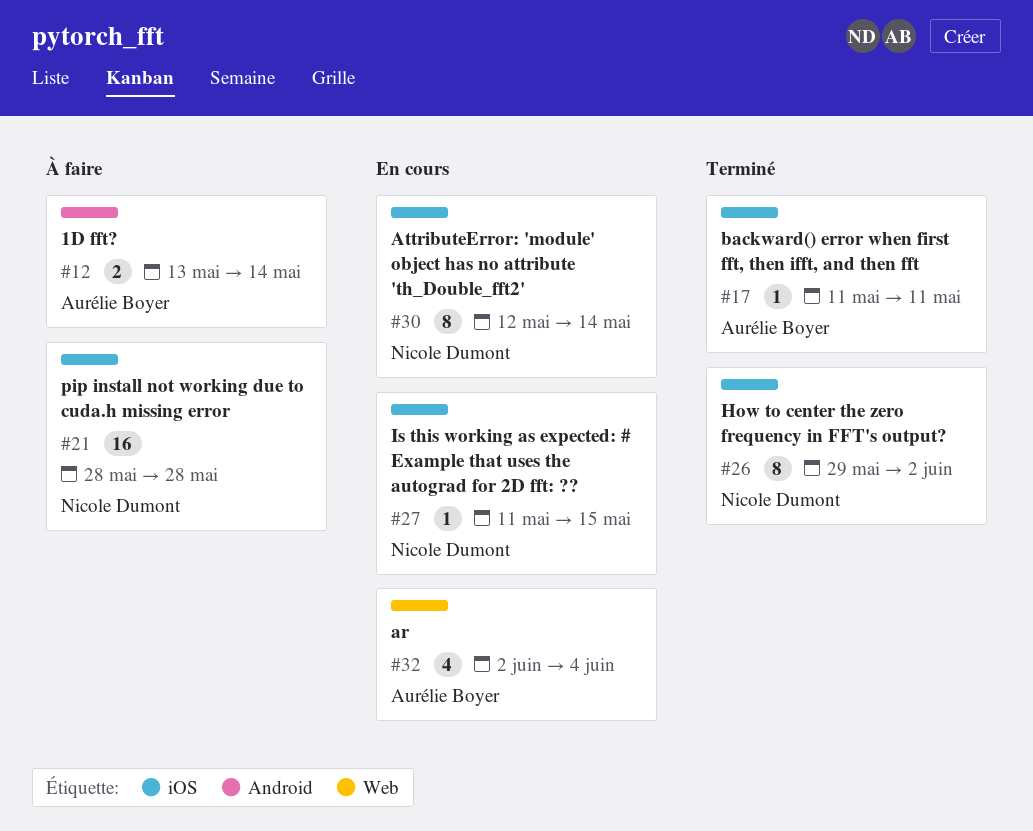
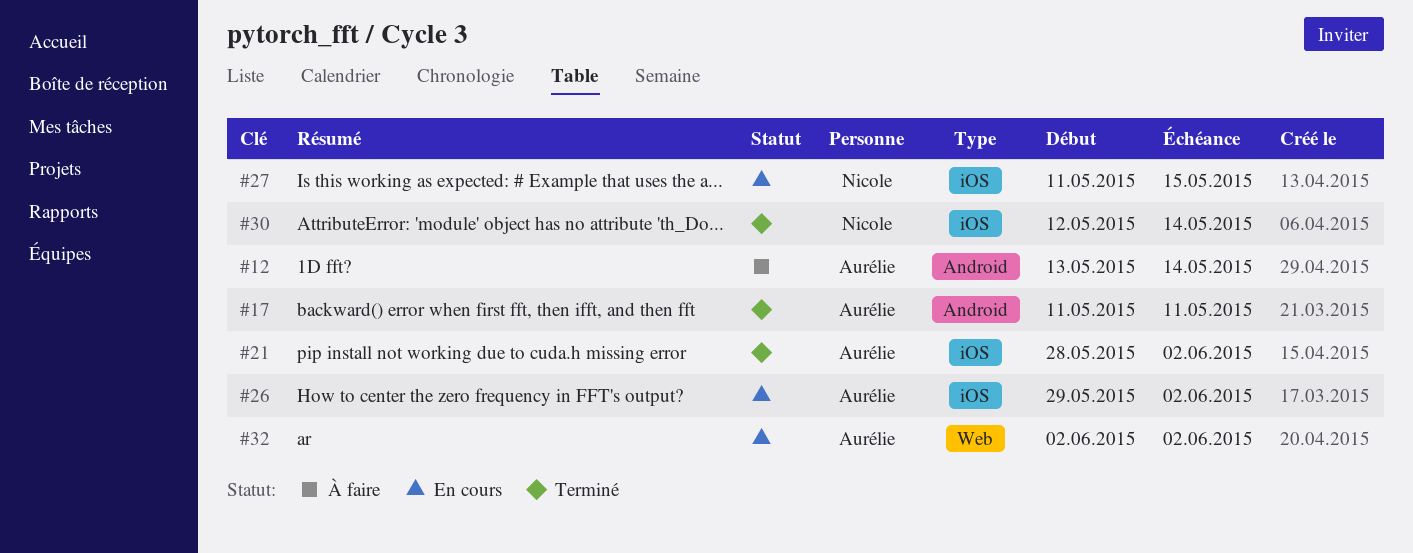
#17, label: iOS -> Android
#21, status: À faire -> Terminé
#21, owner: Nicole Dumont -> Aurélie Boyer
#21, due: May 28 -> Jun 2
#26, status: Terminé -> En cours
#26, owner: Nicole Dumont -> Aurélie Boyer
#30, status: En cours -> Terminé
#32, due: Jun 4 -> Jun 2

